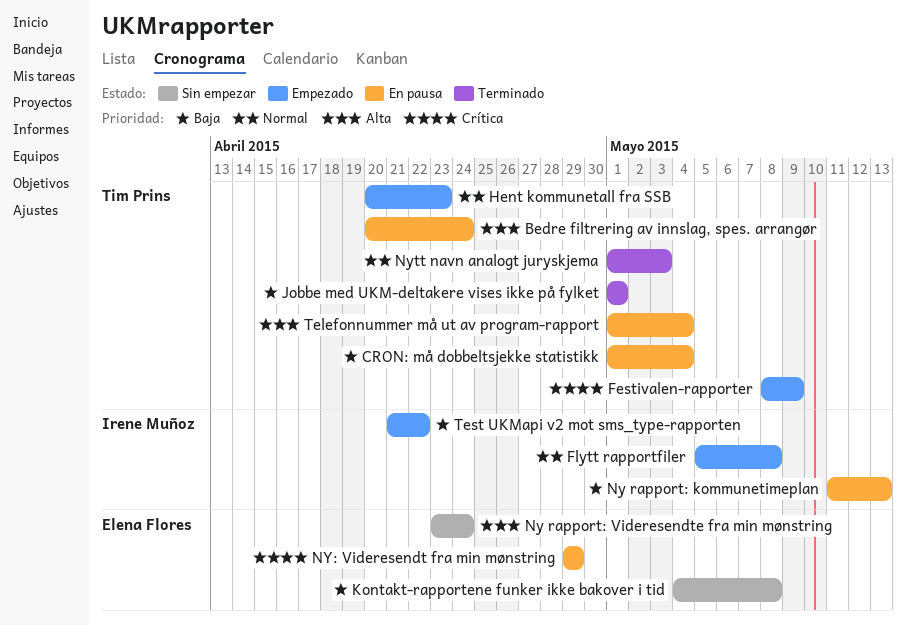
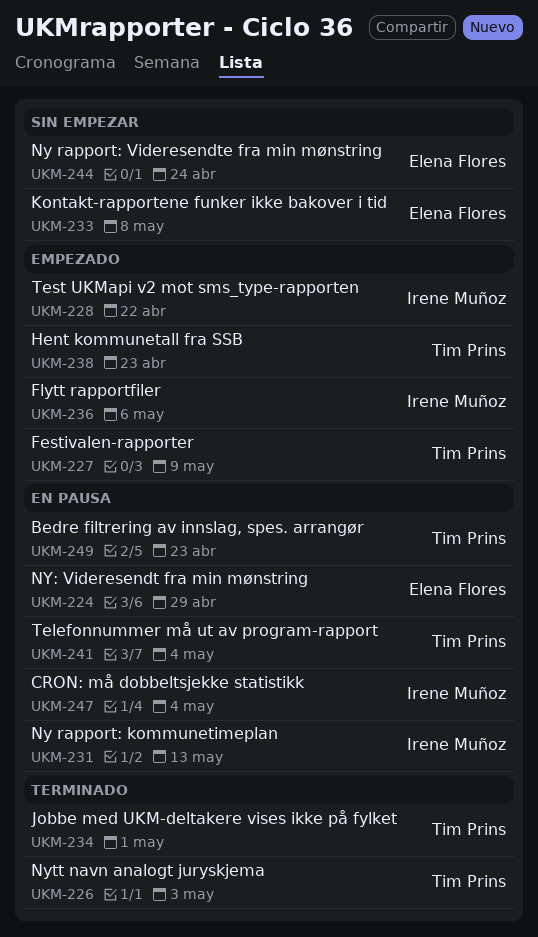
Bedre filtrering av innslag, spes. arrangør, due: Apr 24 -> Apr 23
CRON: må dobbeltsjekke statistikk, owner: Tim Prins -> Irene Muñoz
Flytt rapportfiler, due: May 8 -> May 6

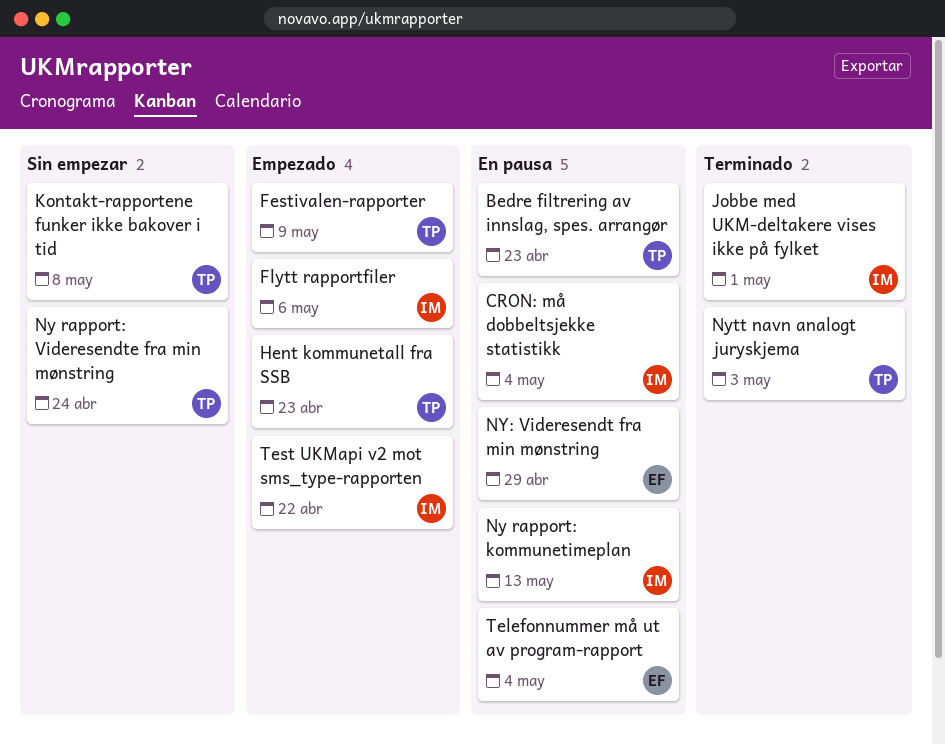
Jobbe med UKM-deltakere vises ikke på fylket, owner: Tim Prins -> Irene Muñoz
Kontakt-rapportene funker ikke bakover i tid, owner: Elena Flores -> Tim Prins
Ny rapport: Videresendte fra min mønstring, owner: Elena Flores -> Tim Prins
Telefonnummer må ut av program-rapport, owner: Tim Prins -> Elena Flores

